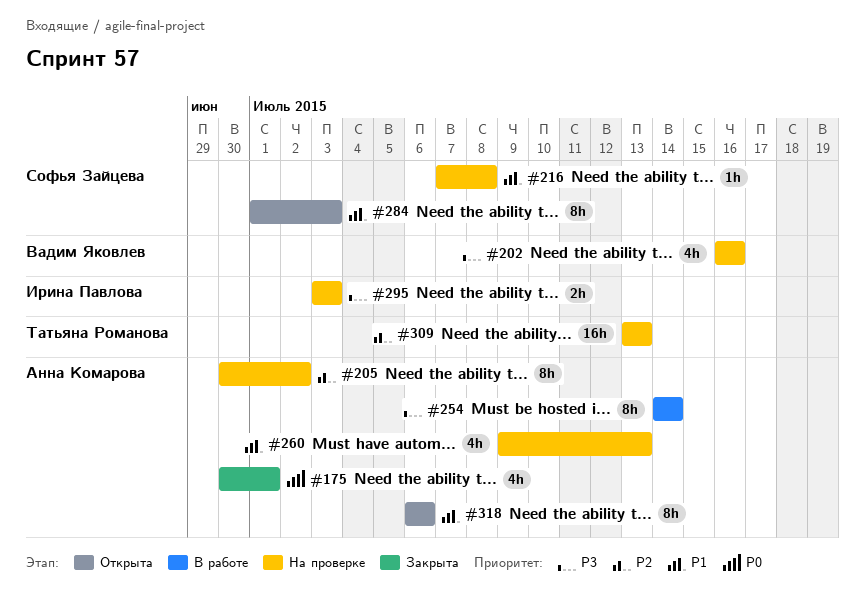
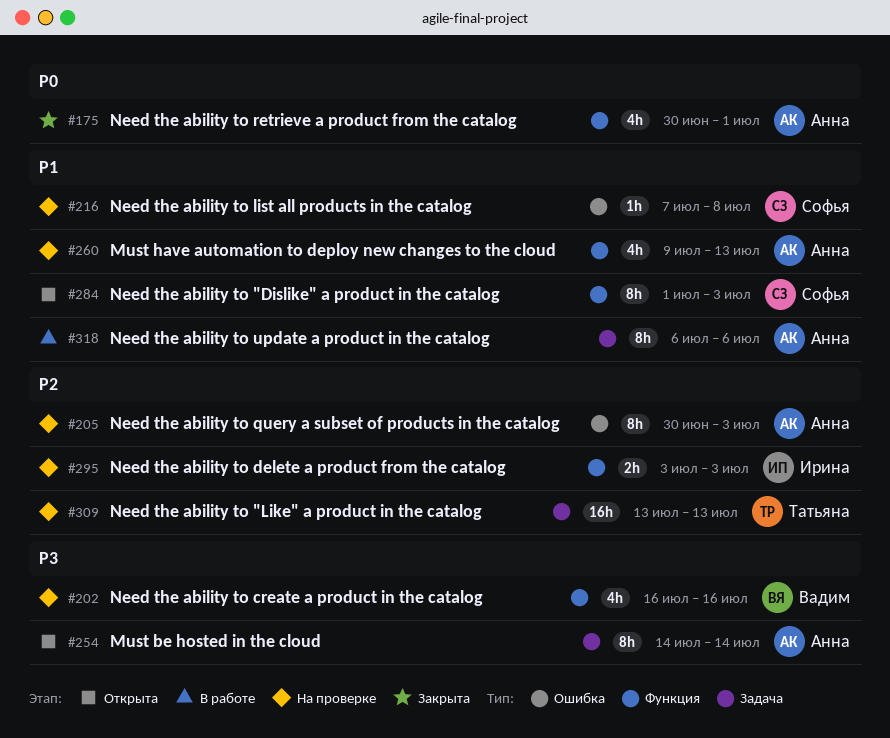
#205, due: Jul 2 -> Jul 3
#254, status: В работе -> Открыта
#295, priority: P3 -> P2
#318, status: Открыта -> В работе

